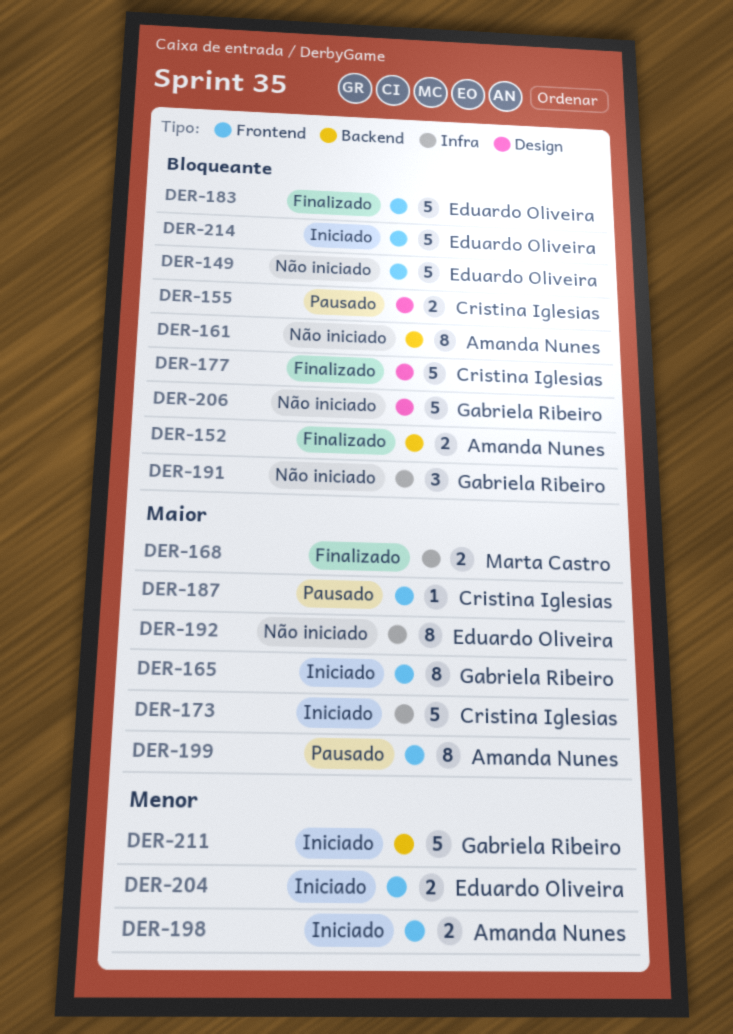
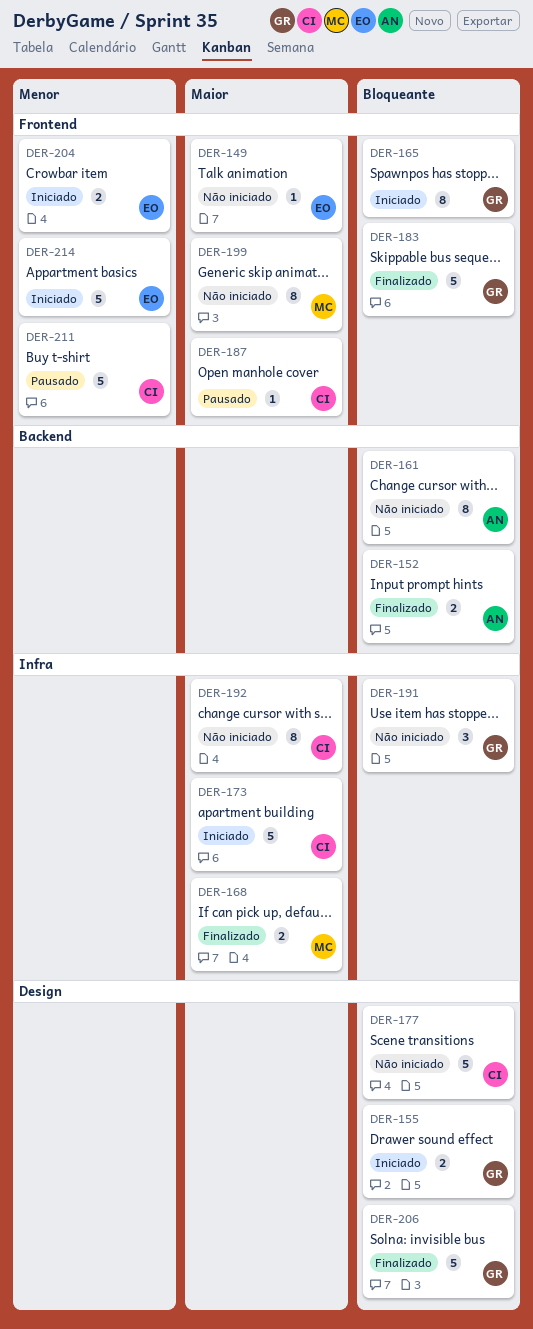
DER-149, priority: Bloqueante -> Maior
DER-149, estimate: 5 -> 1
DER-155, status: Pausado -> Iniciado
DER-155, owner: Cristina Iglesias -> Gabriela Ribeiro
DER-165, priority: Maior -> Bloqueante
DER-177, status: Finalizado -> Não iniciado
DER-183, owner: Eduardo Oliveira -> Gabriela Ribeiro
DER-192, owner: Eduardo Oliveira -> Cristina Iglesias
DER-198: present -> none
DER-199, status: Pausado -> Não iniciado
DER-199, owner: Amanda Nunes -> Marta Castro
DER-206, status: Não iniciado -> Finalizado
DER-211, status: Iniciado -> Pausado
DER-211, owner: Gabriela Ribeiro -> Cristina Iglesias
DER-211, label: Backend -> Frontend
DER-214, priority: Bloqueante -> Menor

